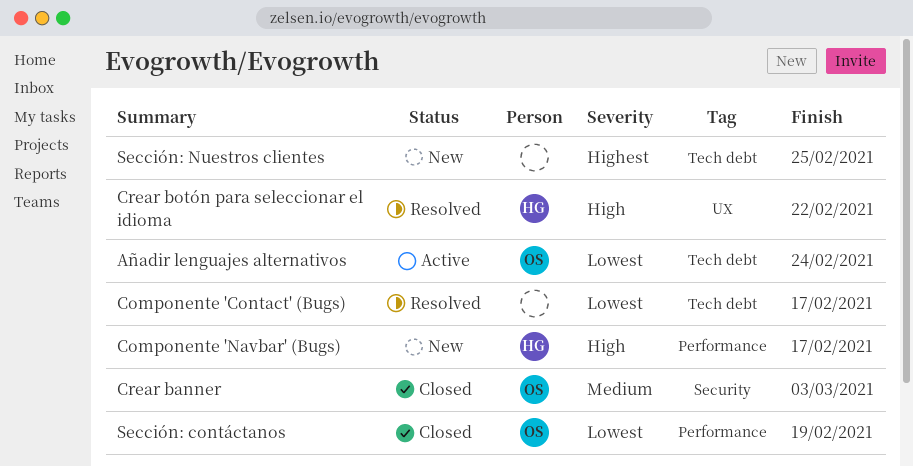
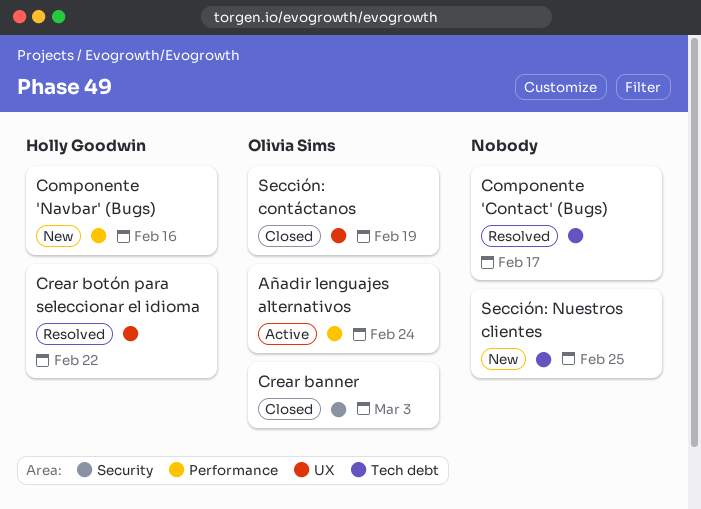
Añadir lenguajes alternativos, label: Tech debt -> Performance
Componente 'Navbar' (Bugs), due: Feb 17 -> Feb 16
Sección: contáctanos, label: Performance -> UX

